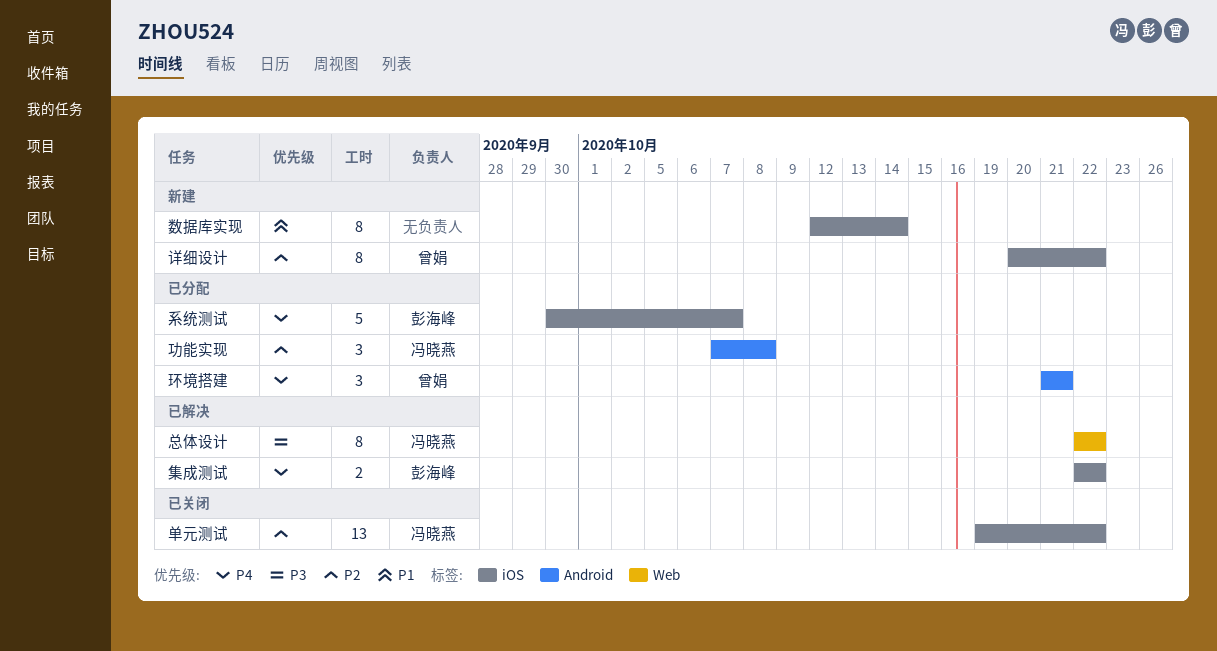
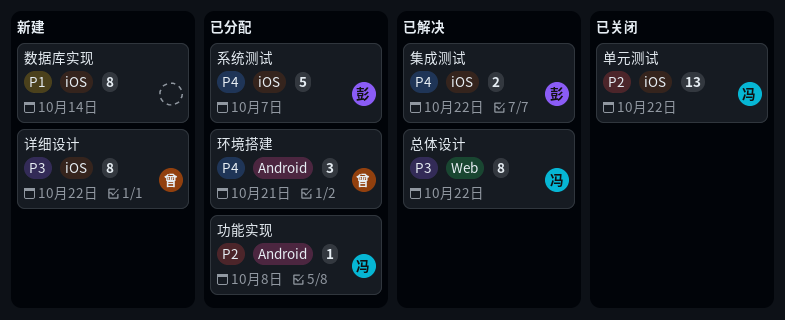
功能实现, estimate: 3 -> 1
详细设计, priority: P2 -> P3

